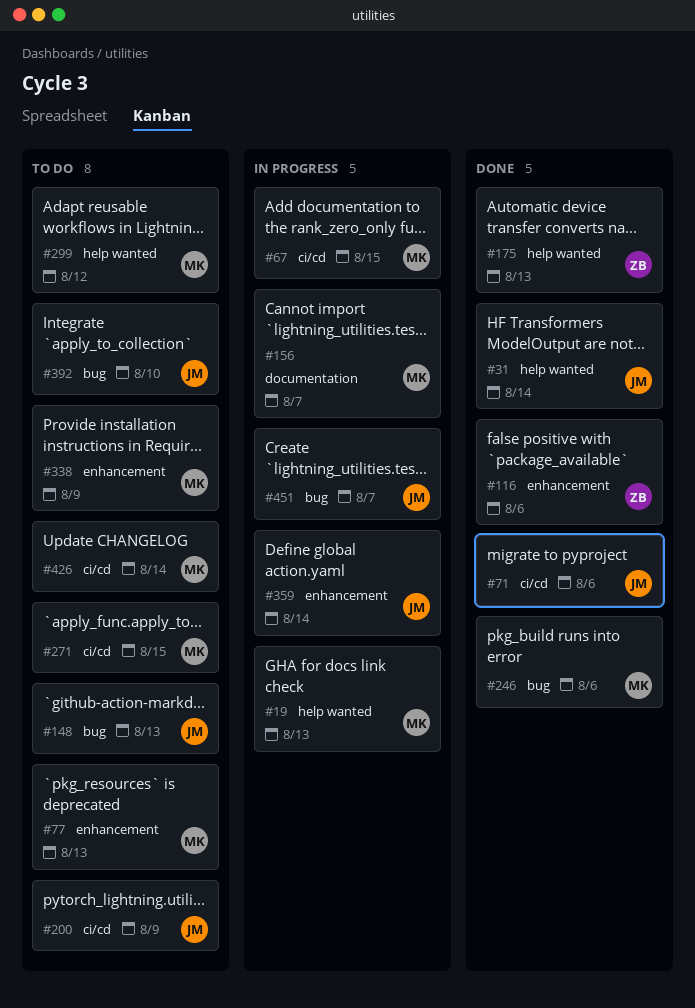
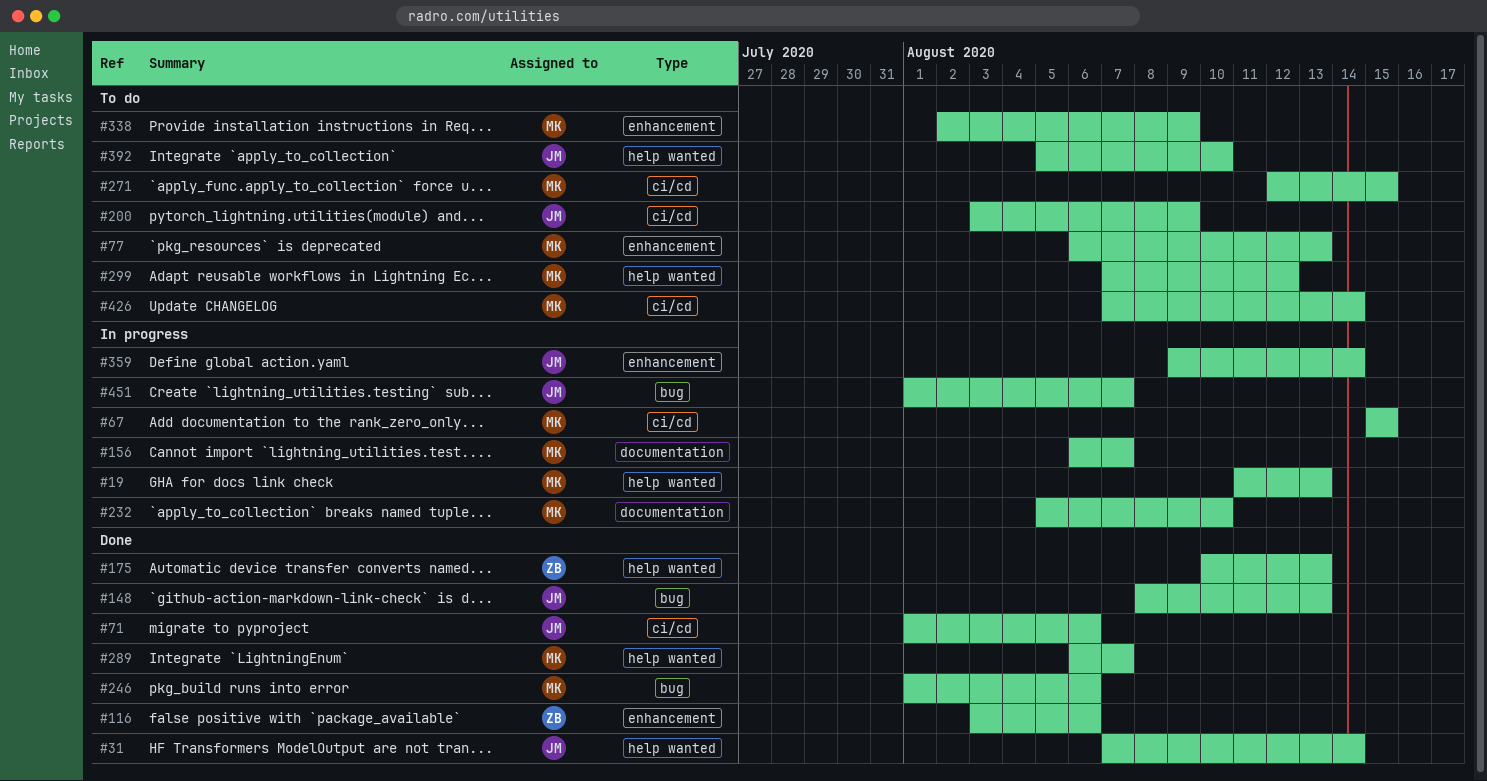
#148, status: To do -> Done
#232: none -> present
#289: none -> present
#392, label: bug -> help wanted

